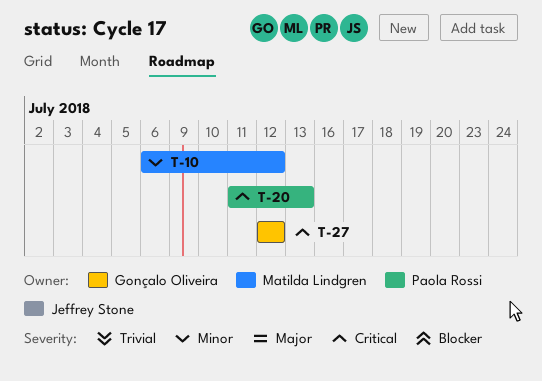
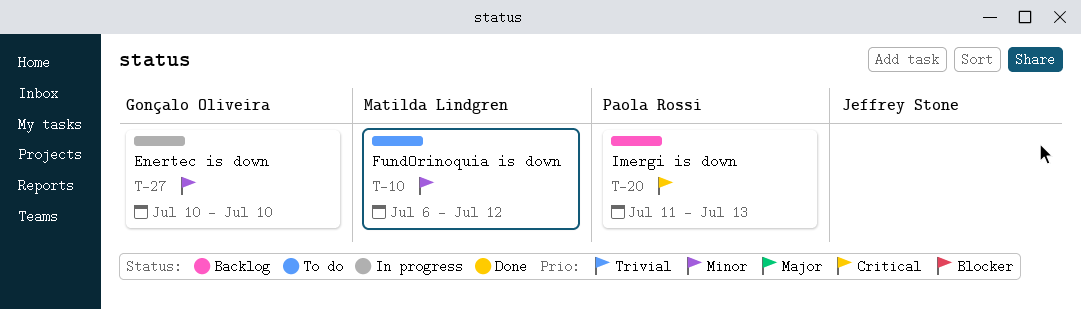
T-27, priority: Critical -> Minor
T-27, start: Jul 12 -> Jul 10
T-27, due: Jul 12 -> Jul 10

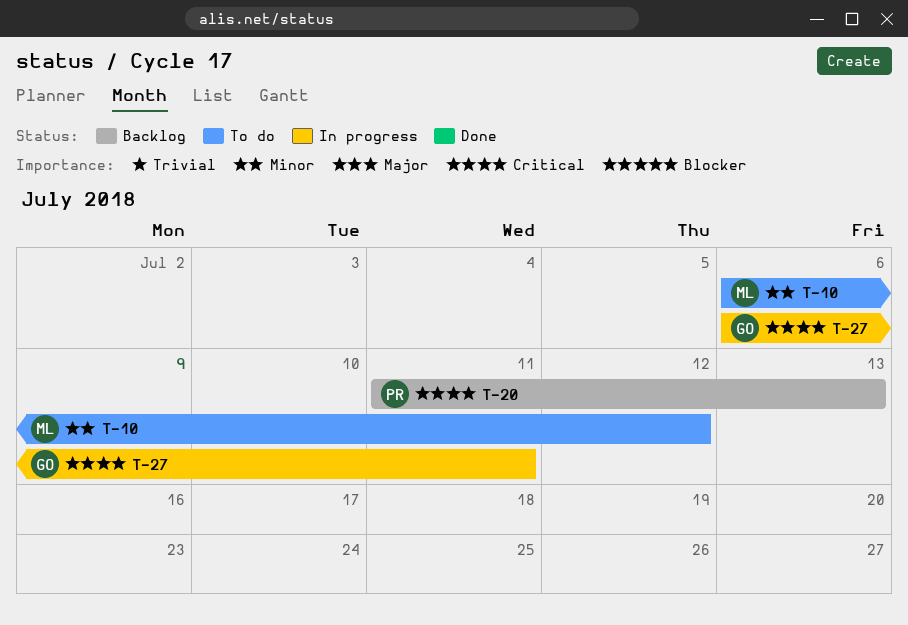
T-27, priority: Minor -> Critical
T-27, start: Jul 10 -> Jul 6
T-27, due: Jul 10 -> Jul 11

